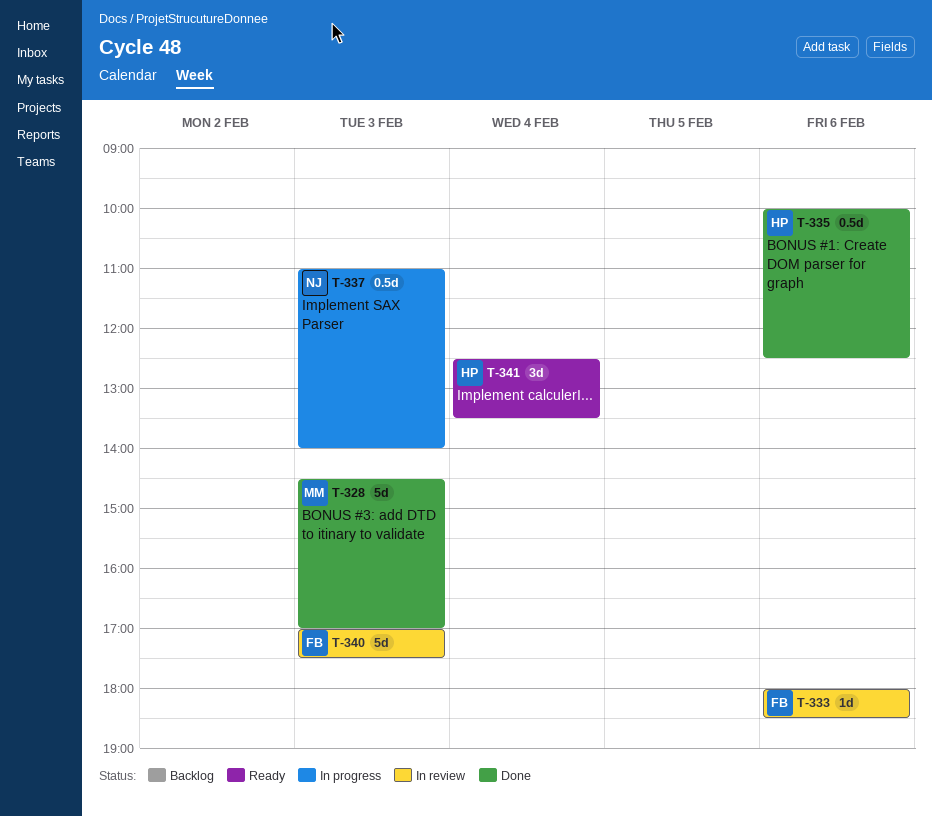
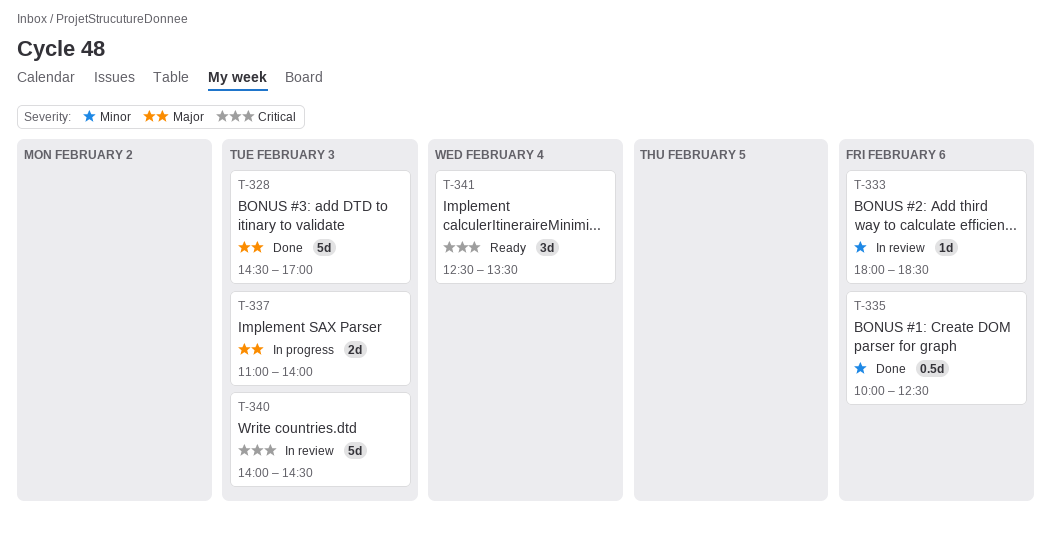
T-337, estimate: 0.5d -> 2d
T-340, begins: 17:00 -> 14:00
T-340, ends: 17:30 -> 14:30

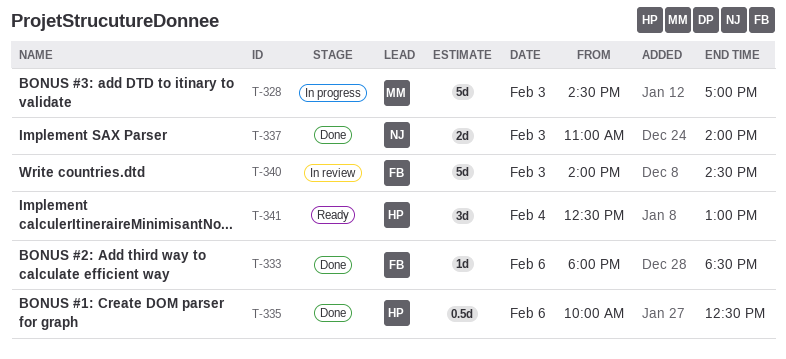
T-328, status: Done -> In progress
T-333, status: In review -> Done
T-337, status: In progress -> Done
T-341, ends: 13:30 -> 13:00

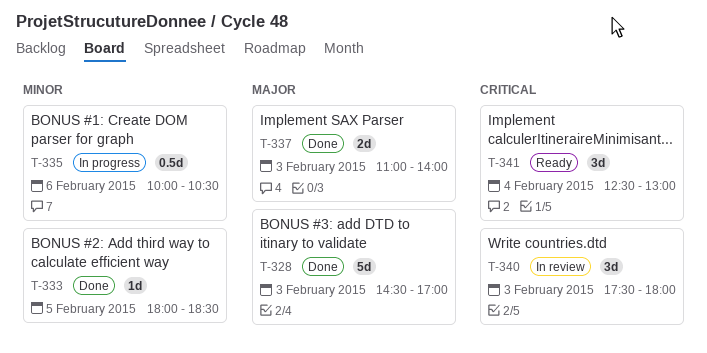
T-328, status: In progress -> Done
T-333, day: Feb 6 -> Feb 5
T-335, status: Done -> In progress
T-335, ends: 12:30 -> 10:30
T-340, estimate: 5d -> 3d
T-340, begins: 14:00 -> 17:30
T-340, ends: 14:30 -> 18:00

